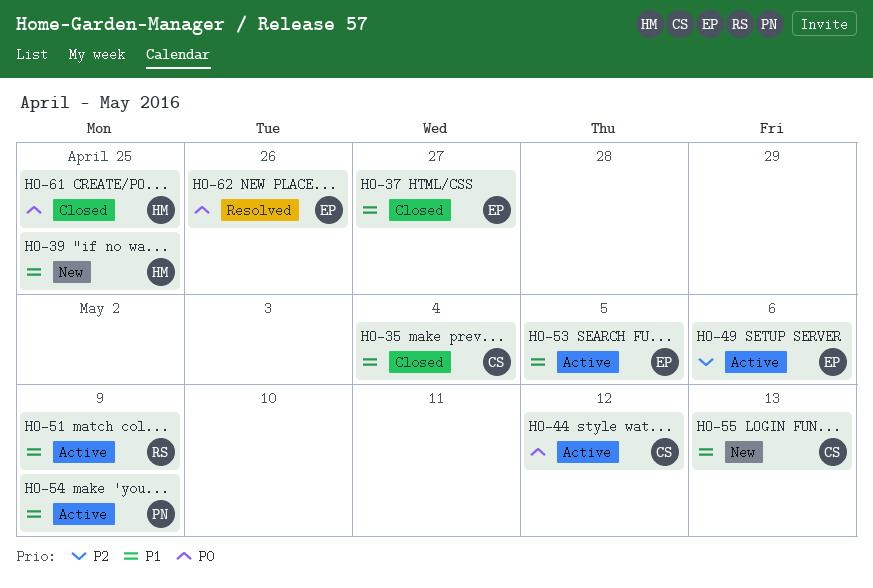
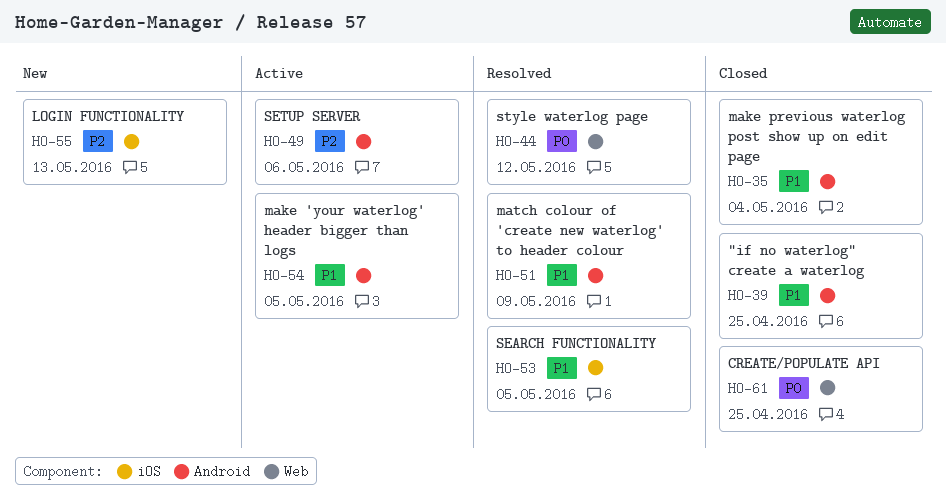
HO-37: present -> none
HO-39, status: New -> Closed
HO-44, status: Active -> Resolved
HO-51, status: Active -> Resolved
HO-53, status: Active -> Resolved
HO-54, due: May 9 -> May 5
HO-55, priority: P1 -> P2
HO-62: present -> none

